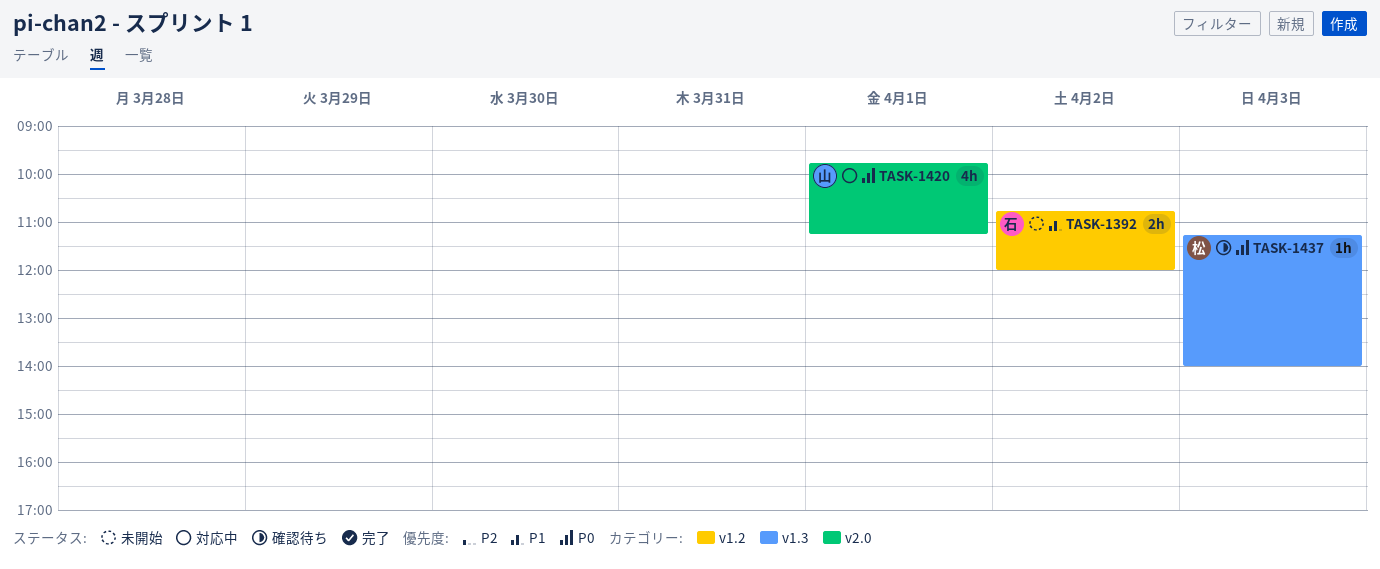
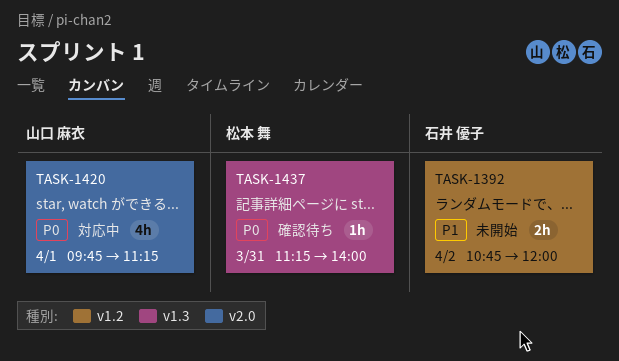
TASK-1437, day: Apr 3 -> Mar 31

